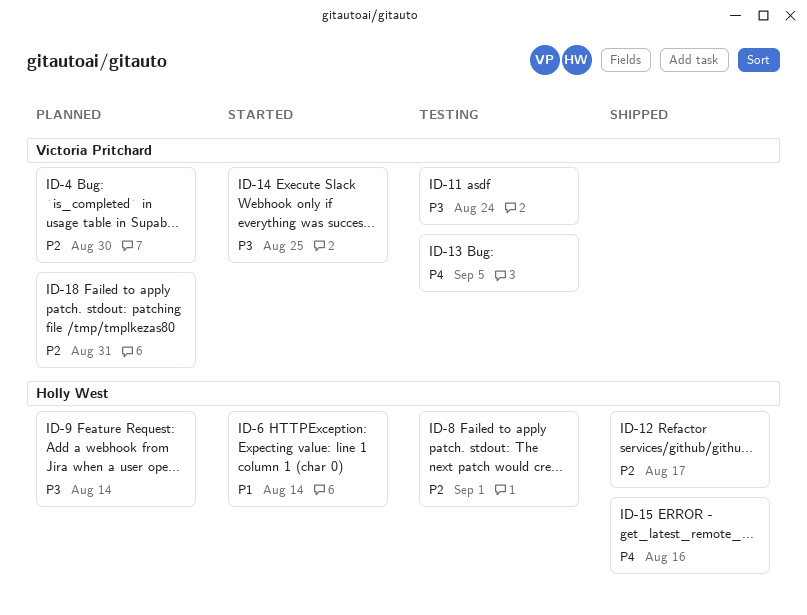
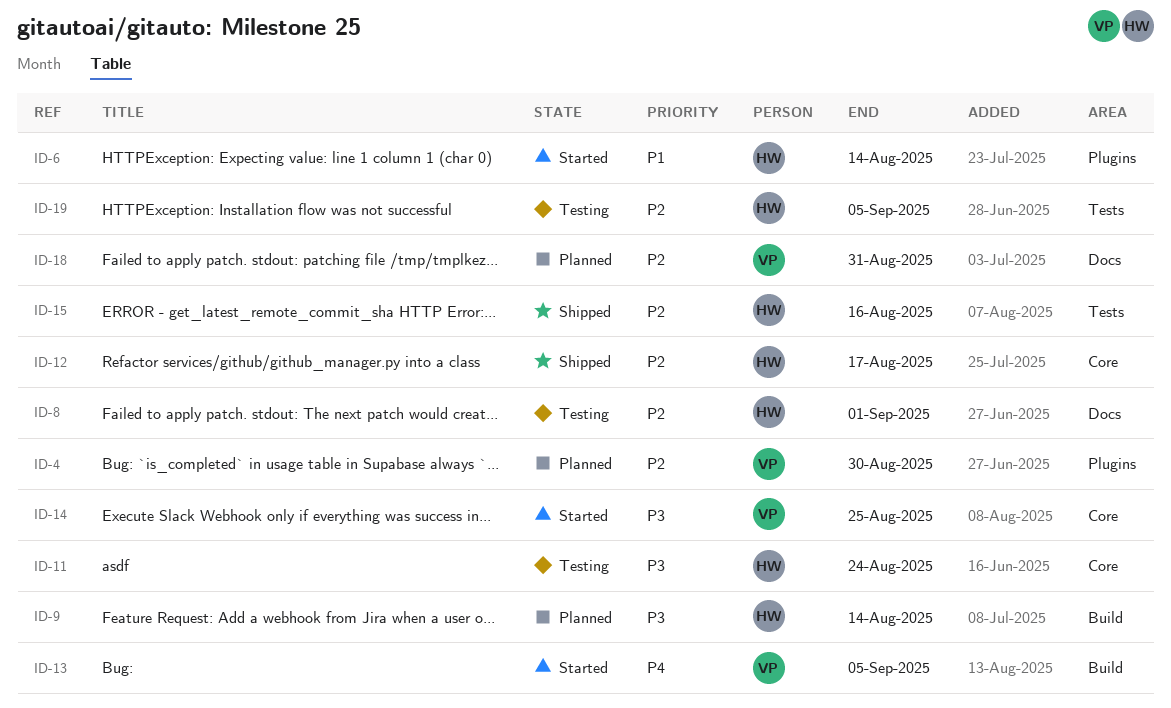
ID-11, owner: Victoria Pritchard -> Holly West
ID-13, status: Testing -> Started
ID-15, priority: P4 -> P2
ID-19: none -> present

